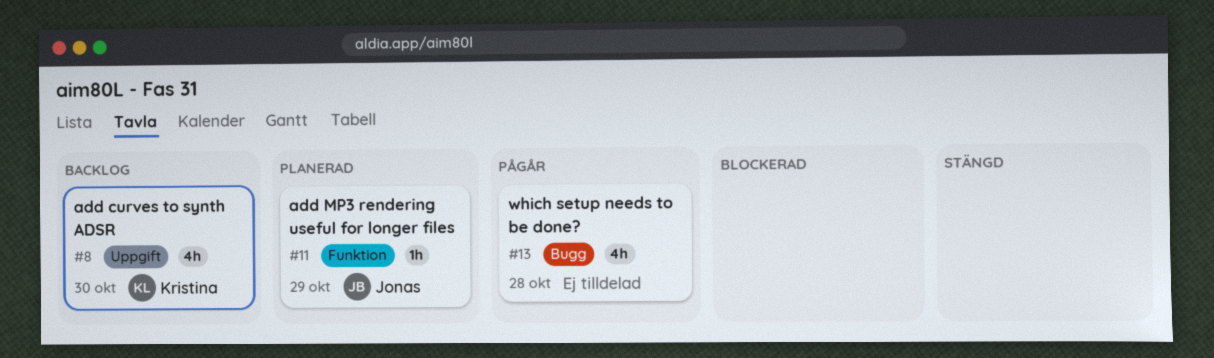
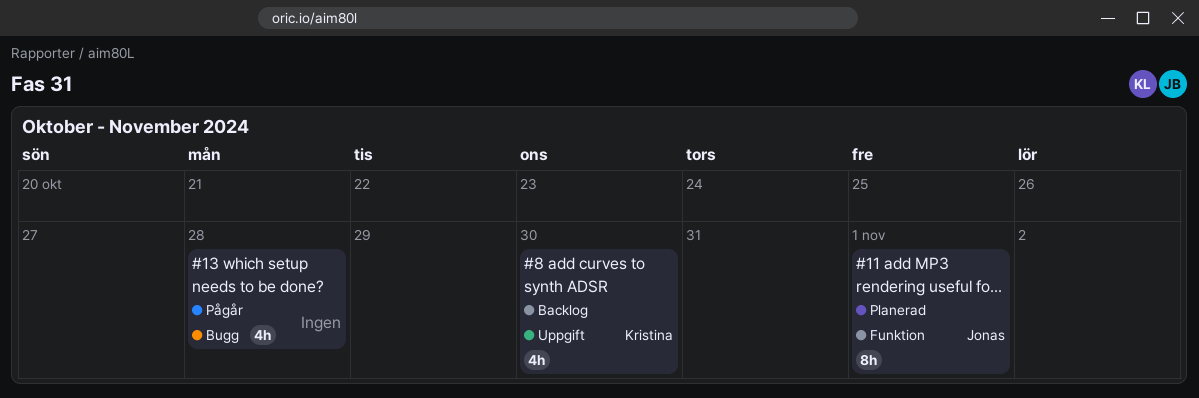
#11, estimate: 1h -> 8h
#11, due: Oct 29 -> Nov 1

